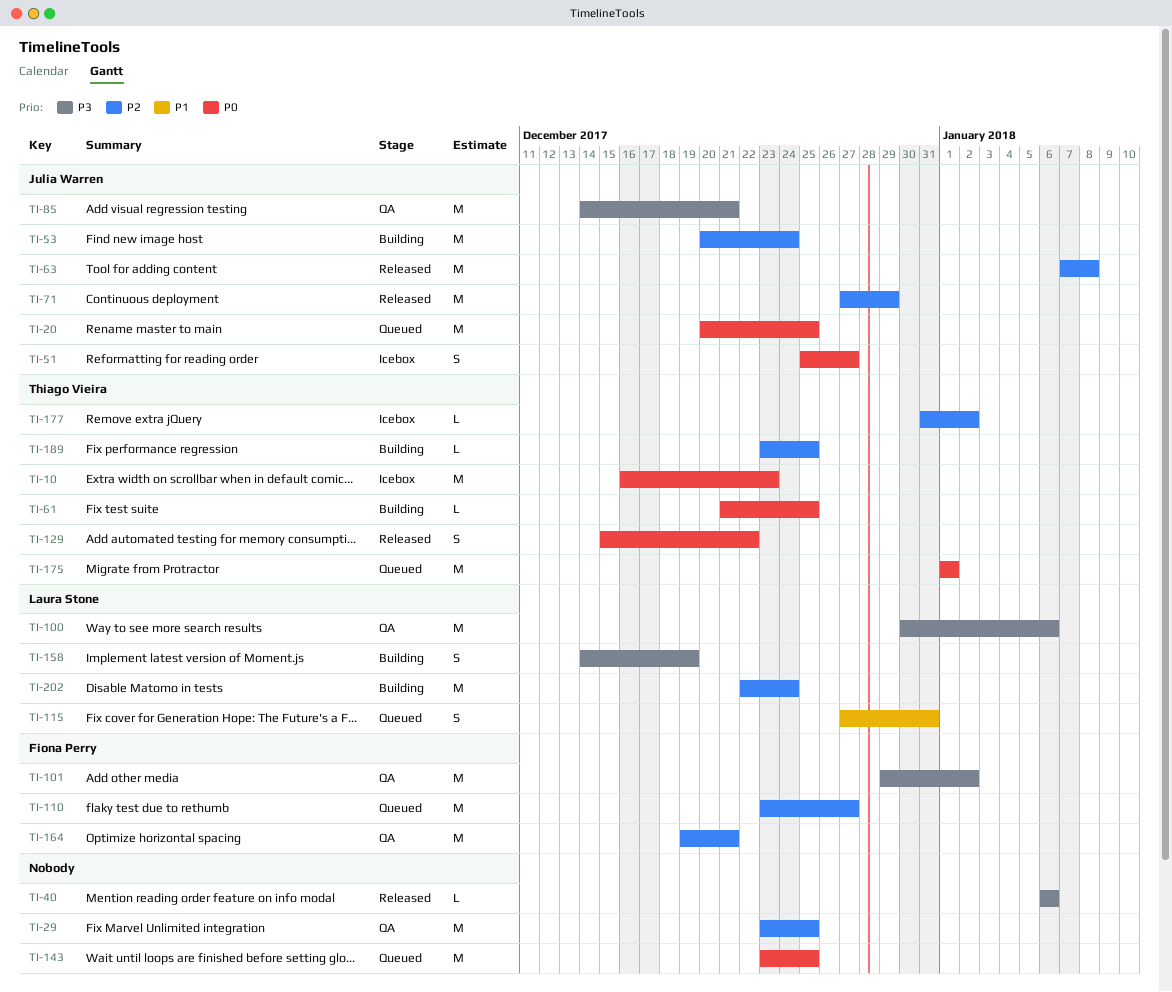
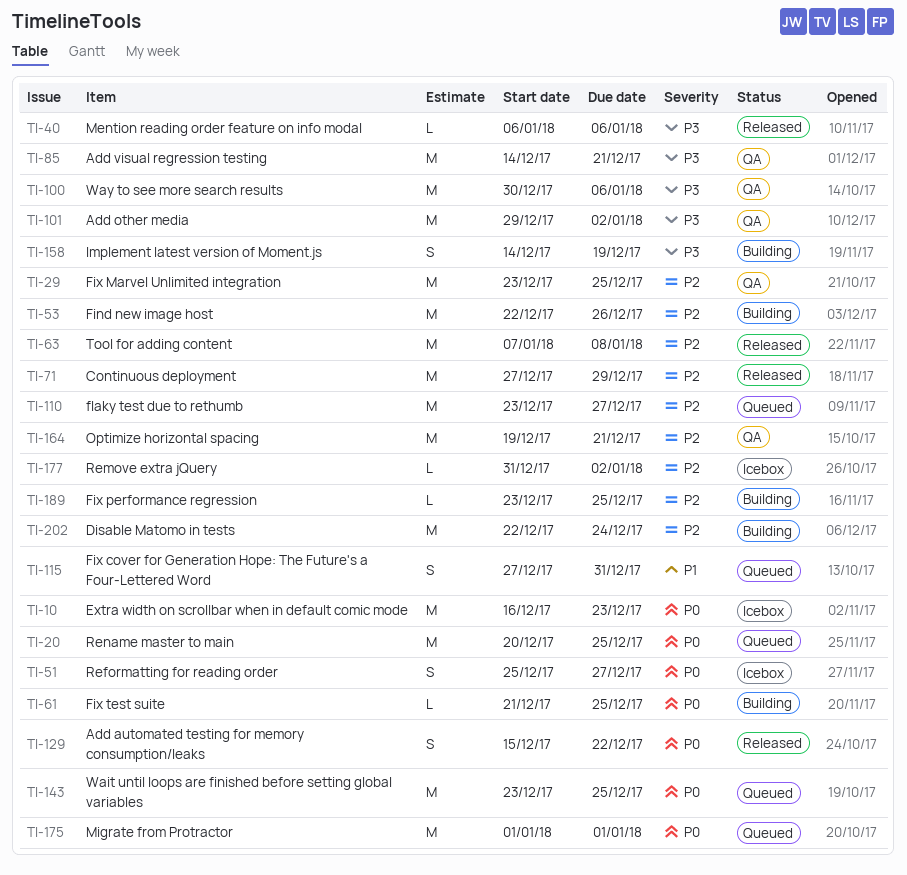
TI-53, start: Dec 20 -> Dec 22
TI-53, due: Dec 24 -> Dec 26

